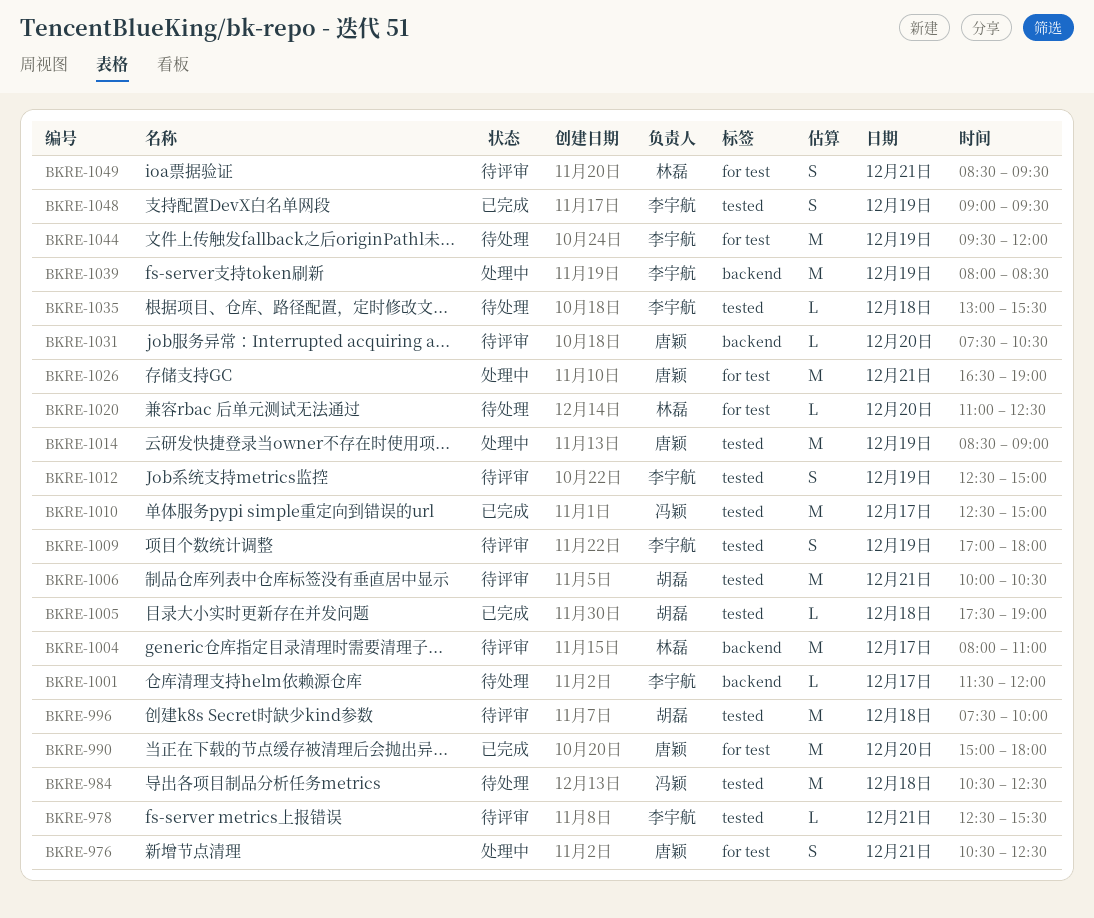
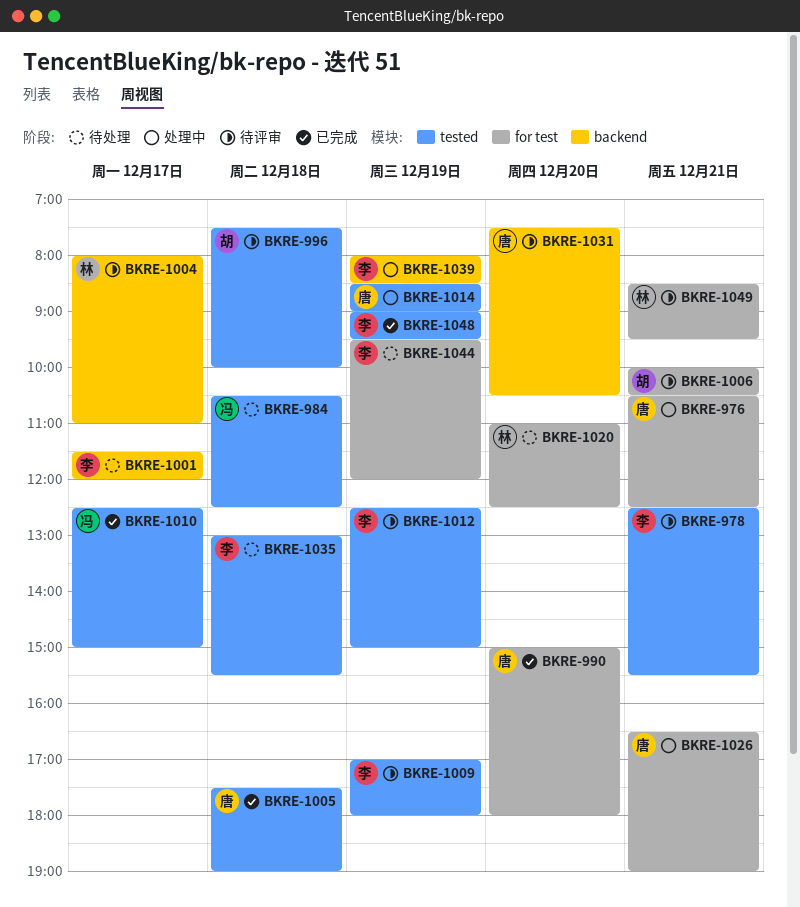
BKRE-1005, owner: 胡磊 -> 唐颖
BKRE-1006, label: tested -> for test

